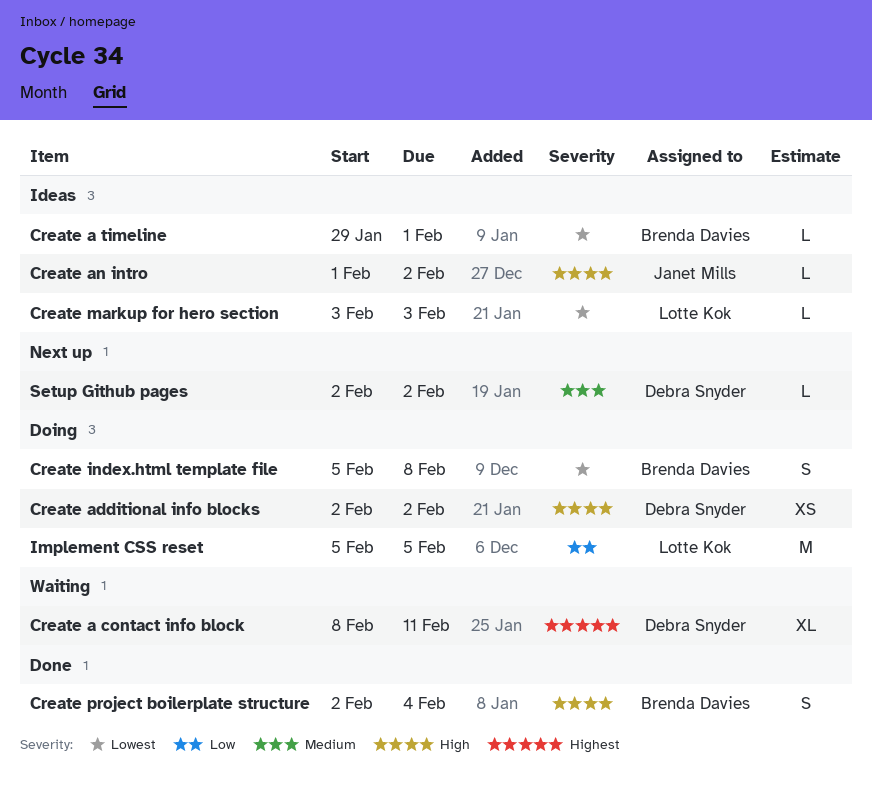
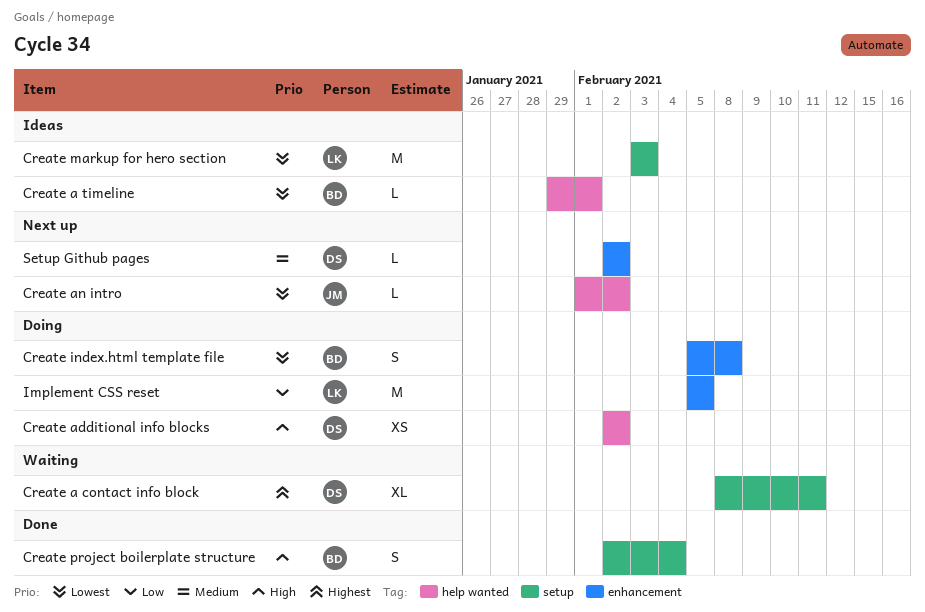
Create an intro, status: Ideas -> Next up
Create an intro, priority: High -> Lowest
Create markup for hero section, estimate: L -> M

